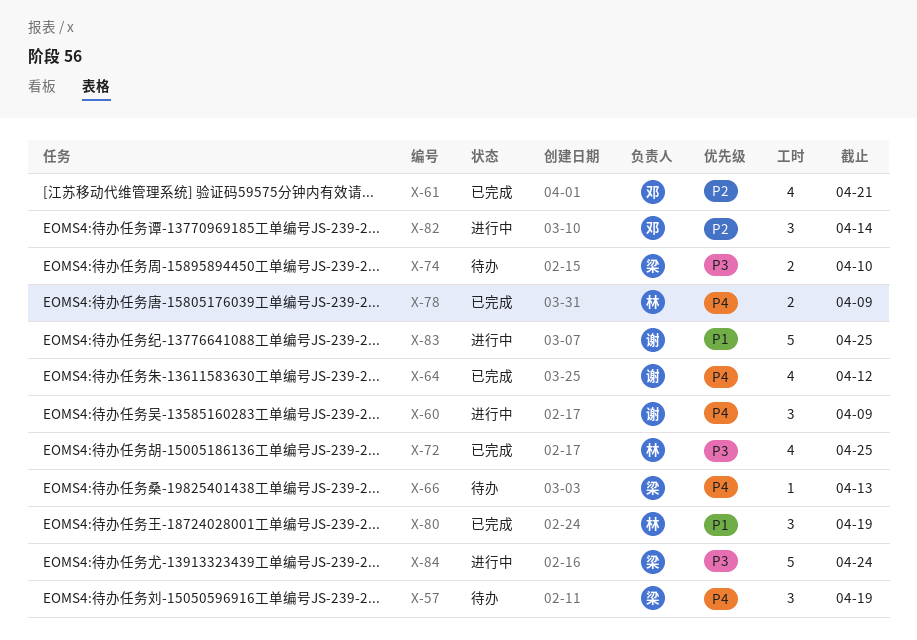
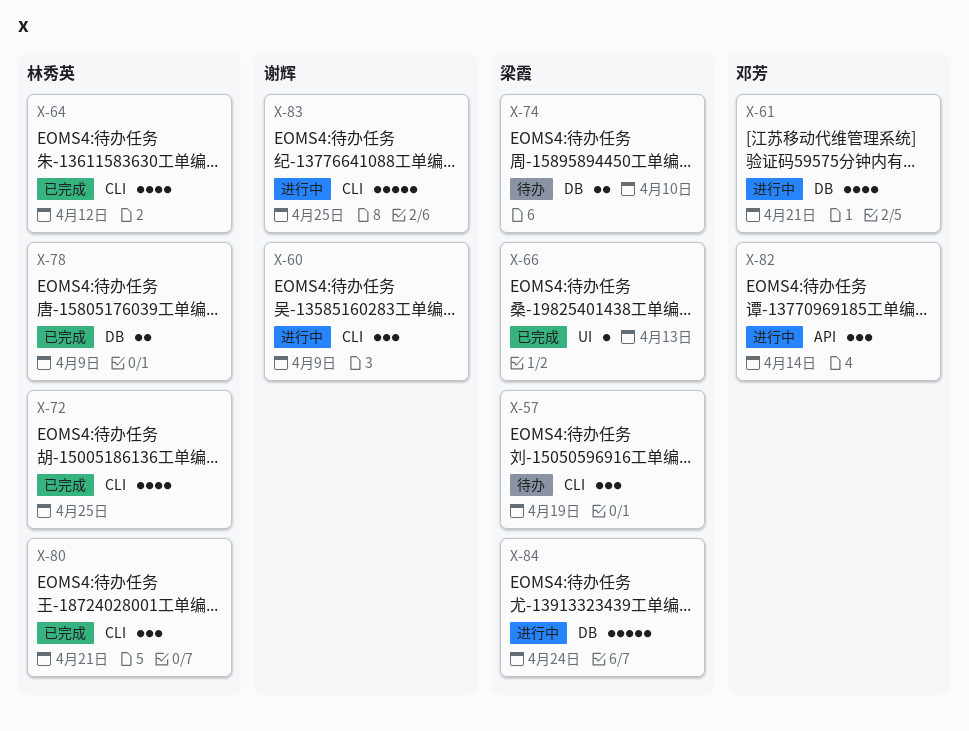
X-61, status: 已完成 -> 进行中
X-64, owner: 谢辉 -> 林秀英
X-66, status: 待办 -> 已完成
X-80, due: Apr 19 -> Apr 21

